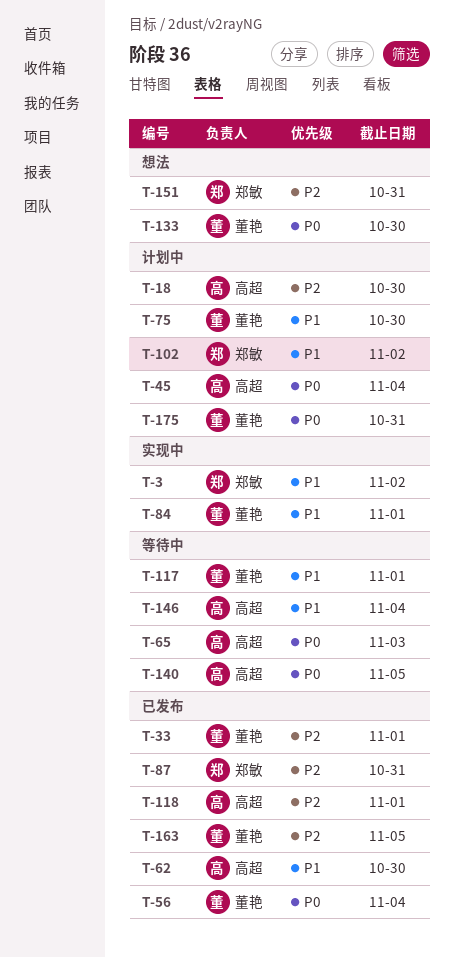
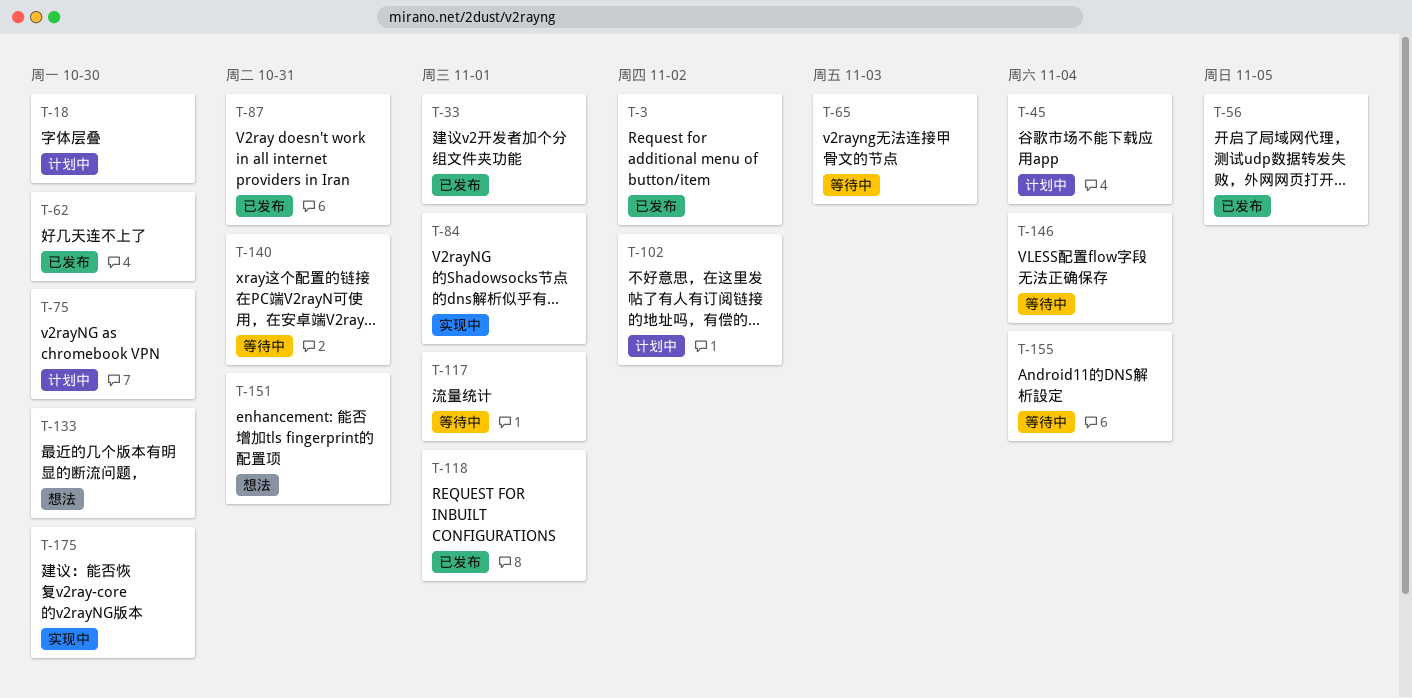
T-3, status: 实现中 -> 已发布
T-56, due: Nov 4 -> Nov 5
T-140, due: Nov 5 -> Oct 31
T-155: none -> present
T-163: present -> none
T-175, status: 计划中 -> 实现中
T-175, due: Oct 31 -> Oct 30

